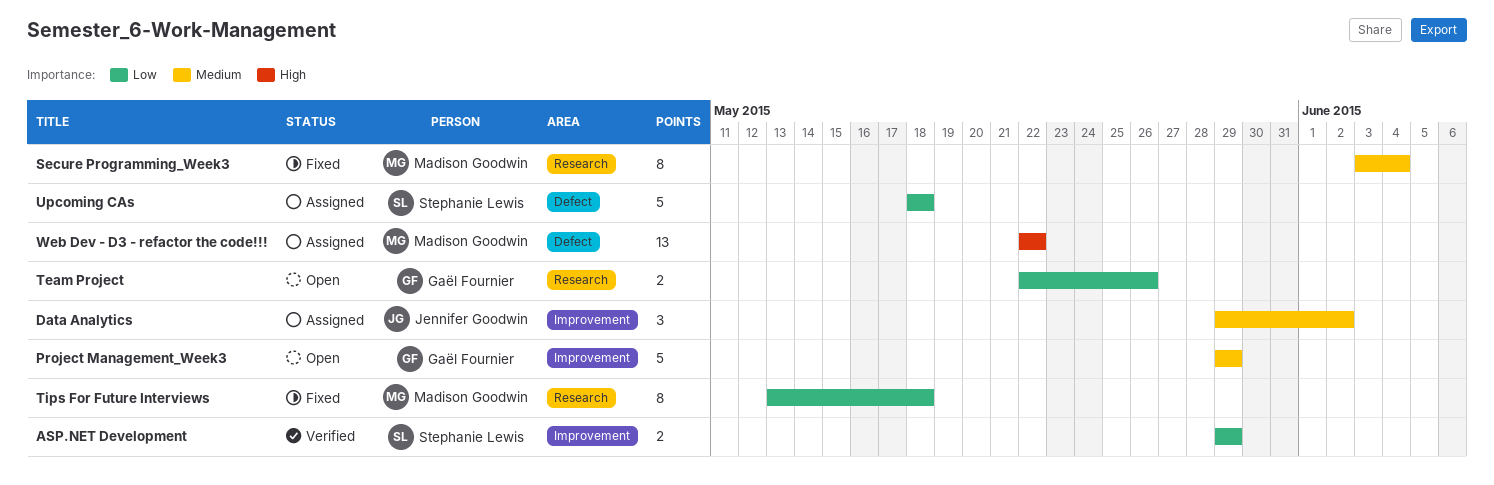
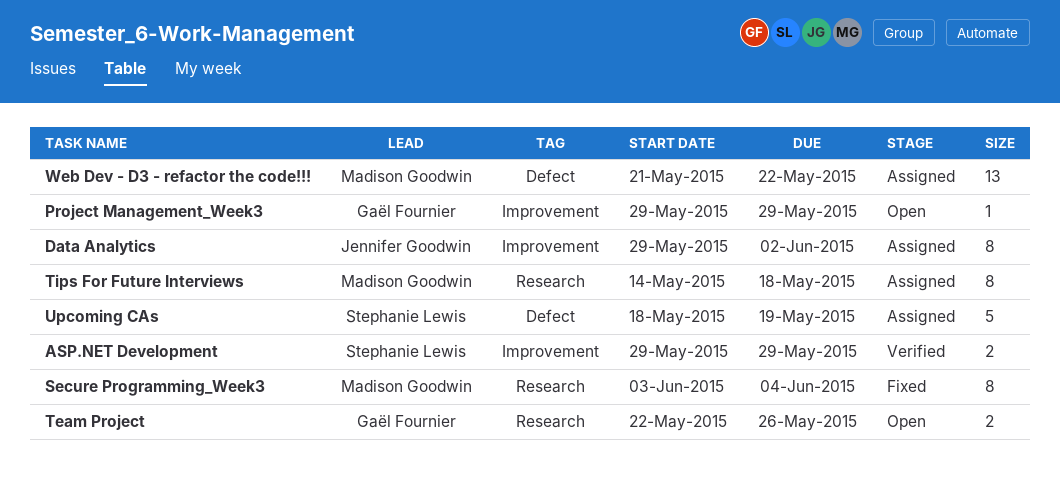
Data Analytics, estimate: 3 -> 8
Project Management_Week3, estimate: 5 -> 1
Tips For Future Interviews, status: Fixed -> Assigned
Tips For Future Interviews, start: May 13 -> May 14
Upcoming CAs, due: May 18 -> May 19
Web Dev - D3 - refactor the code!!!, start: May 22 -> May 21

